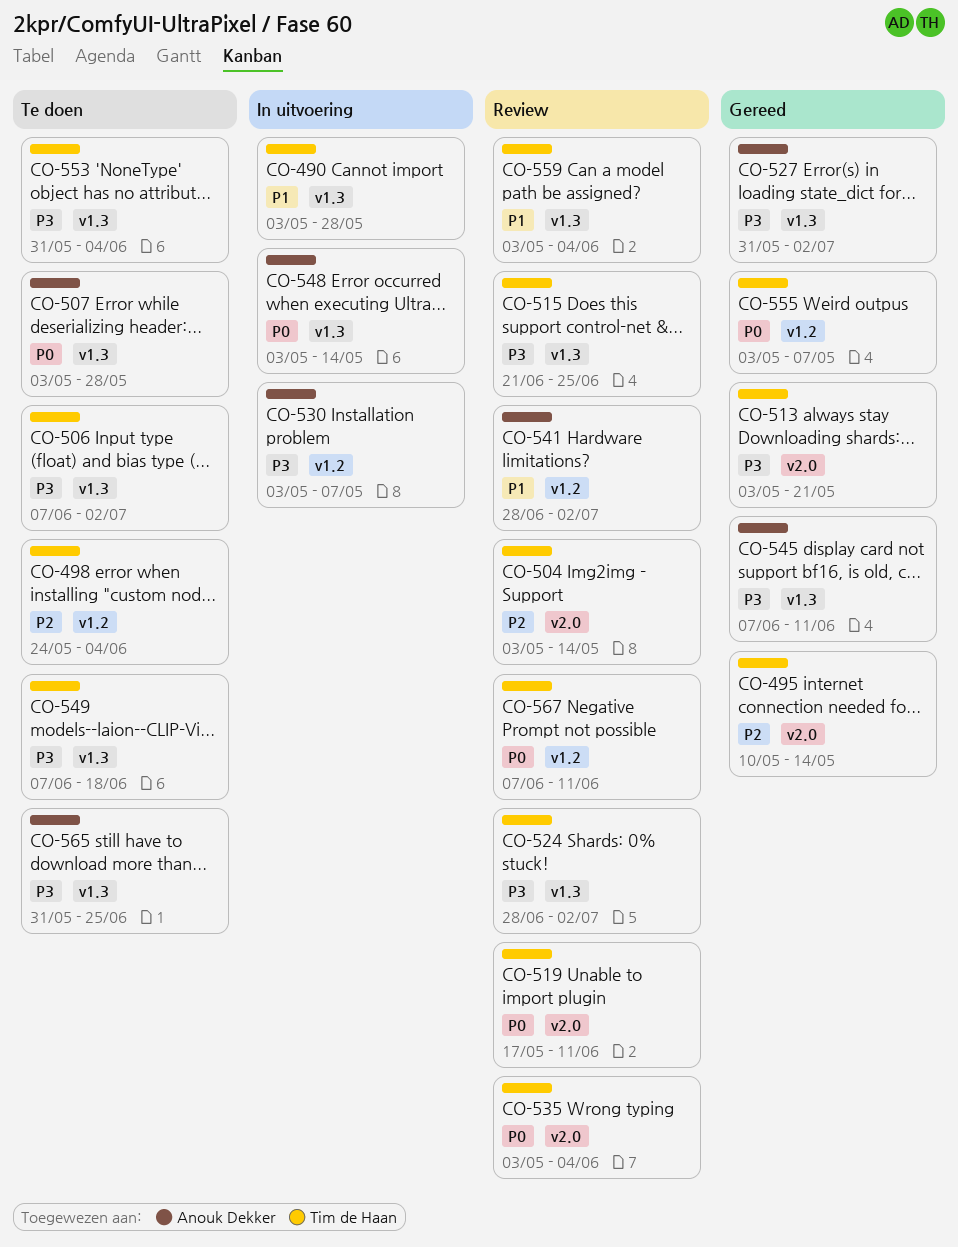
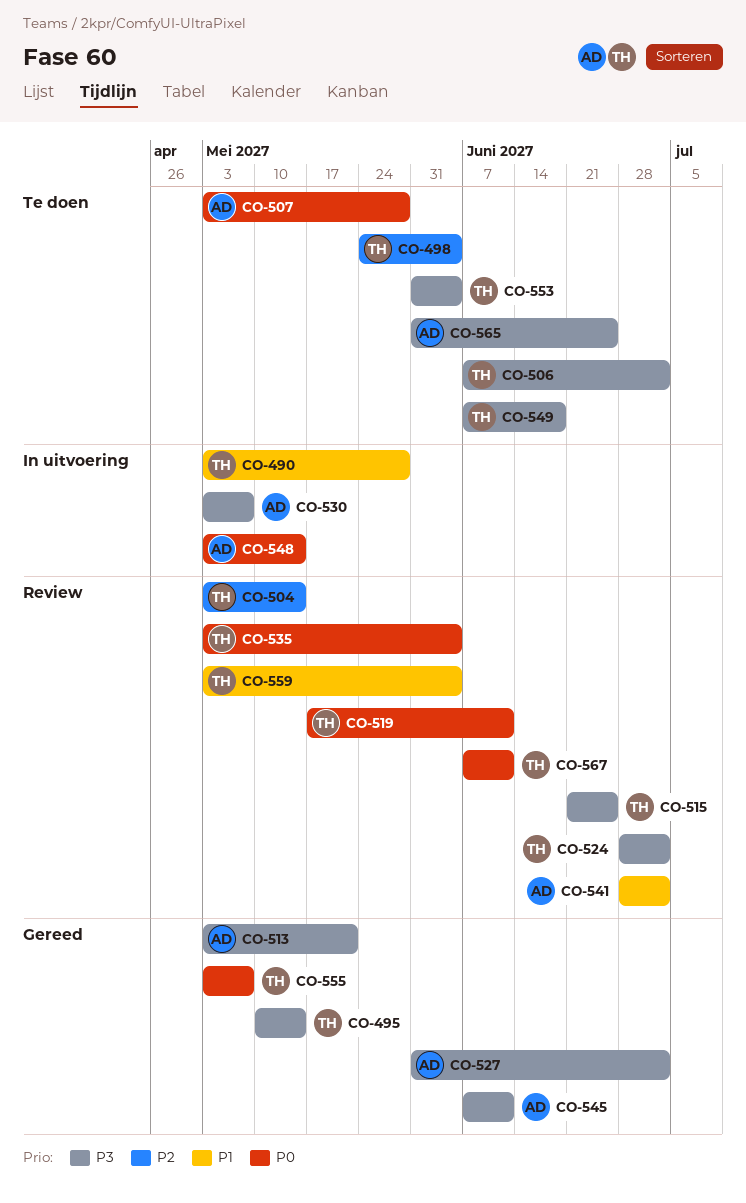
CO-495, priority: P2 -> P3
CO-513, owner: Tim de Haan -> Anouk Dekker

